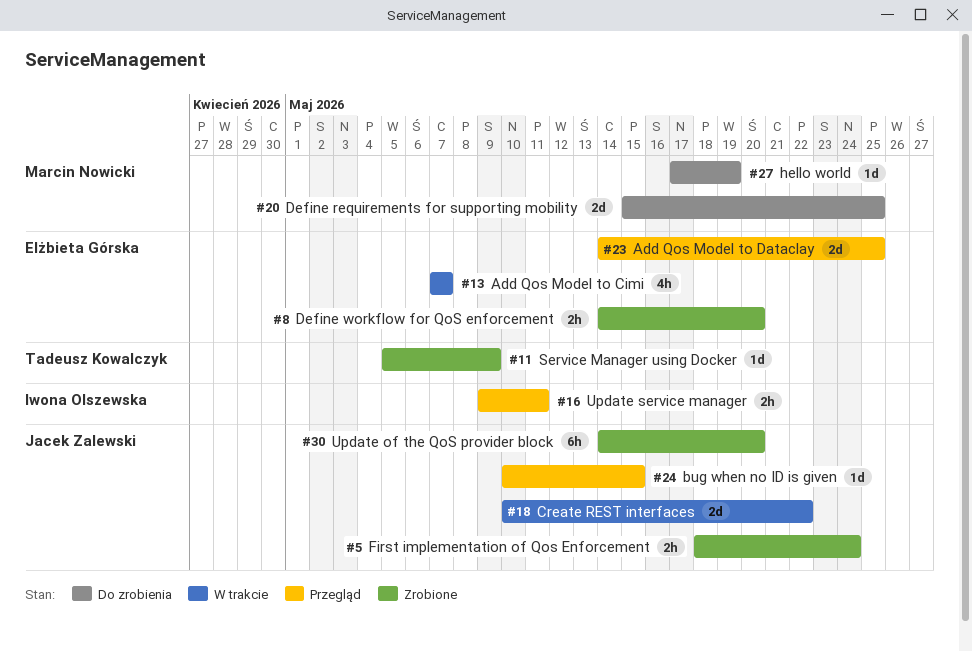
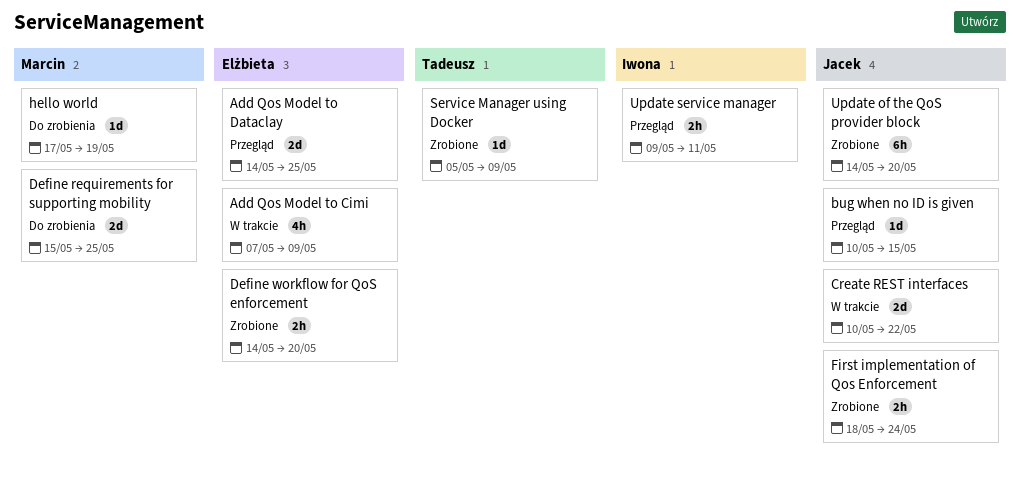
Add Qos Model to Cimi, due: May 7 -> May 9

